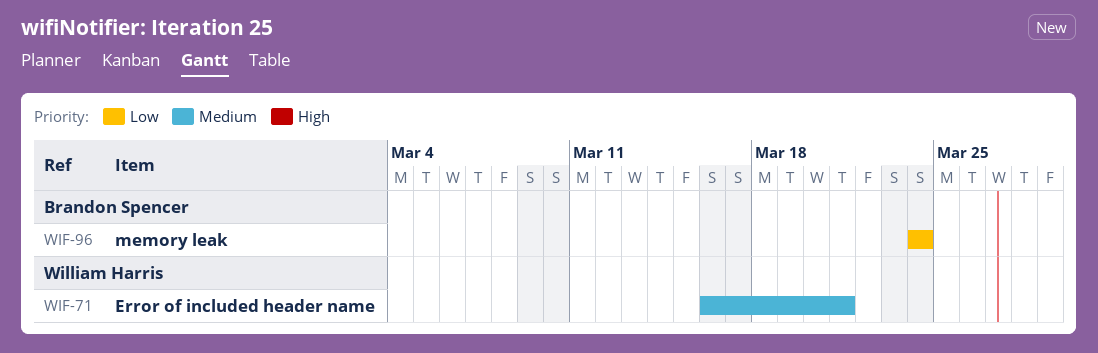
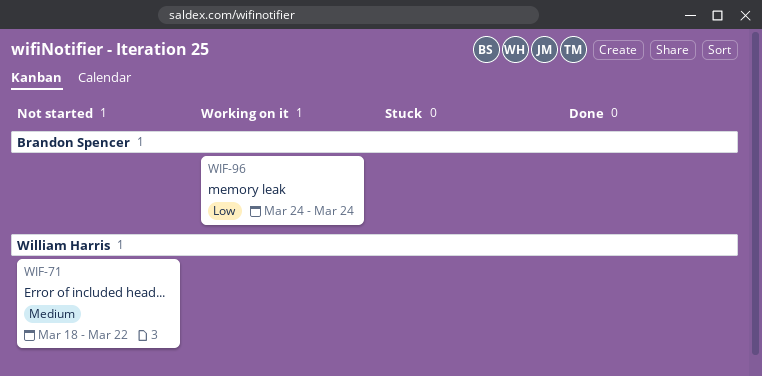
WIF-71, start: Mar 16 -> Mar 18
WIF-71, due: Mar 21 -> Mar 22

